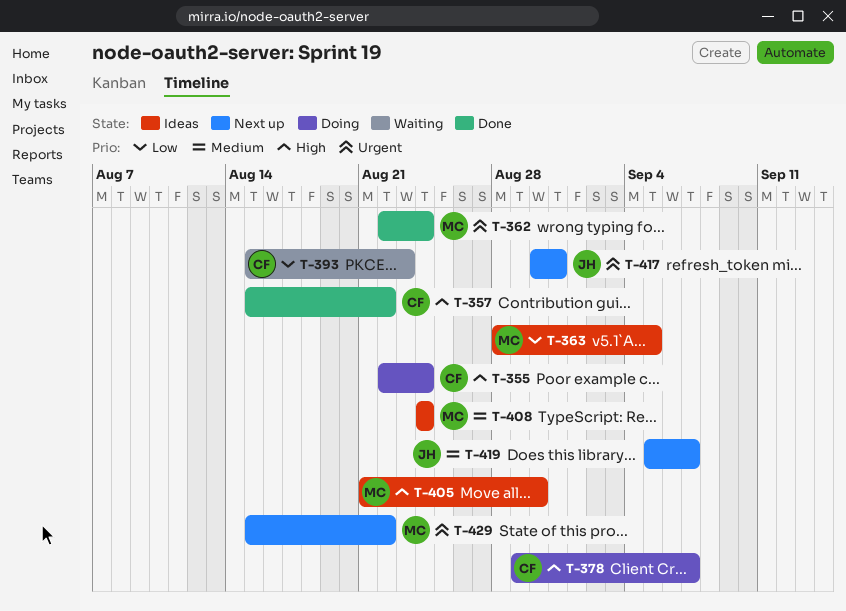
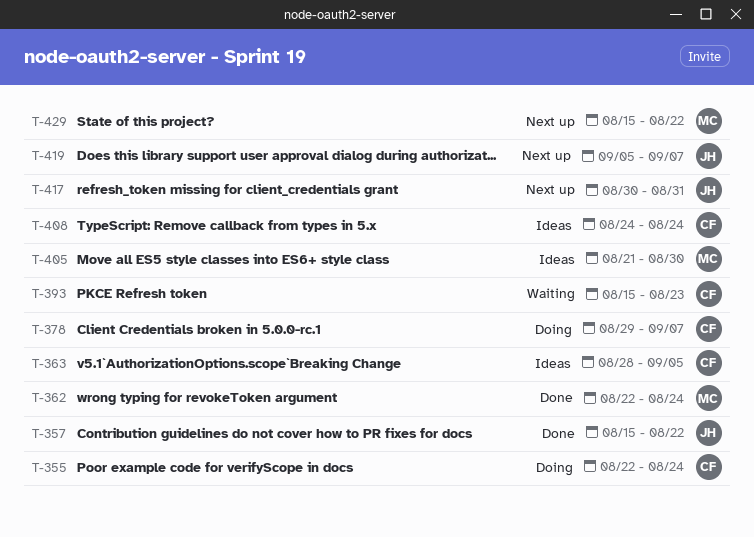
T-357, owner: CF -> JH
T-363, owner: MC -> CF
T-408, owner: MC -> CF

